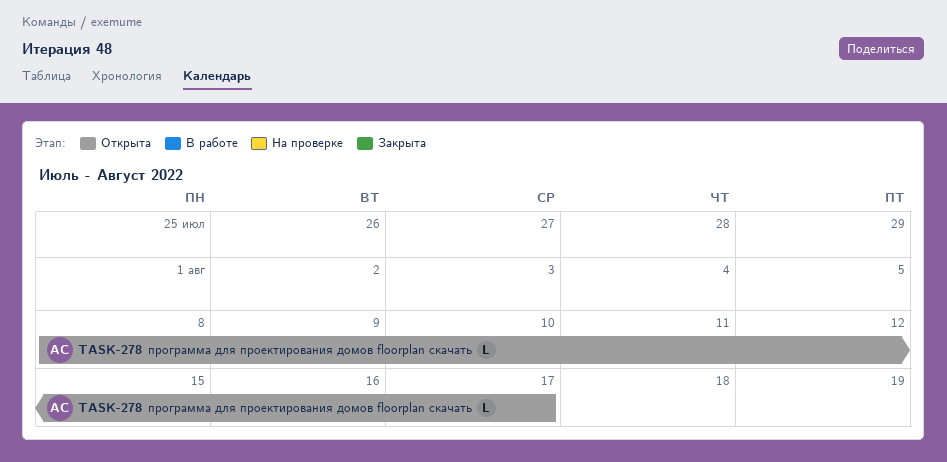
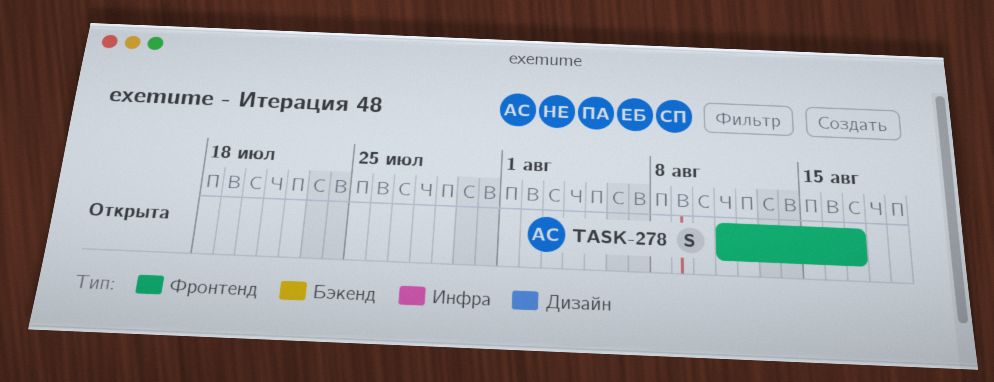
TASK-278, estimate: L -> S
TASK-278, start: Aug 8 -> Aug 11

